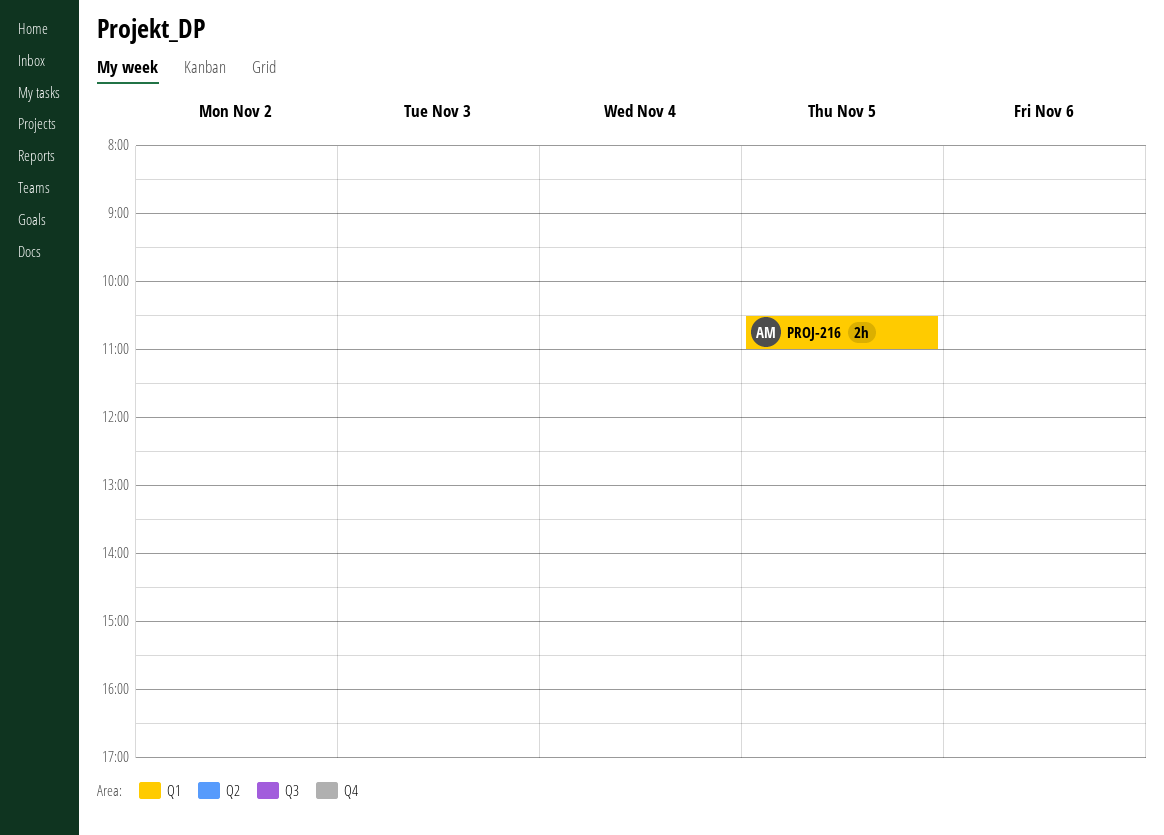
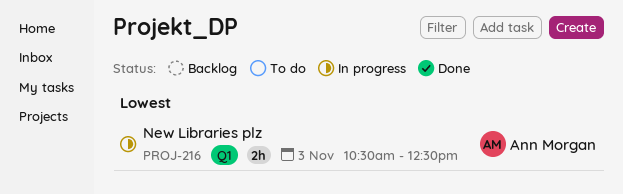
PROJ-216, day: Nov 5 -> Nov 3
PROJ-216, ends: 11:00 -> 12:30

